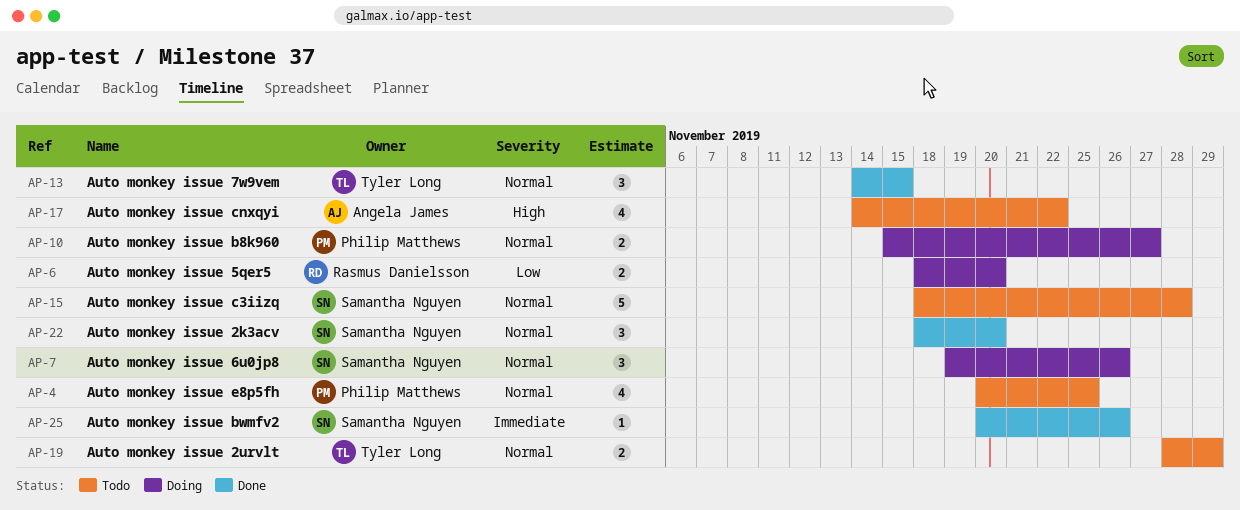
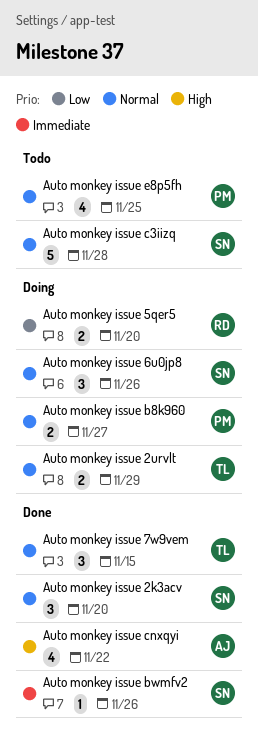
Auto monkey issue 2urvlt, status: Todo -> Doing
Auto monkey issue cnxqyi, status: Todo -> Done

